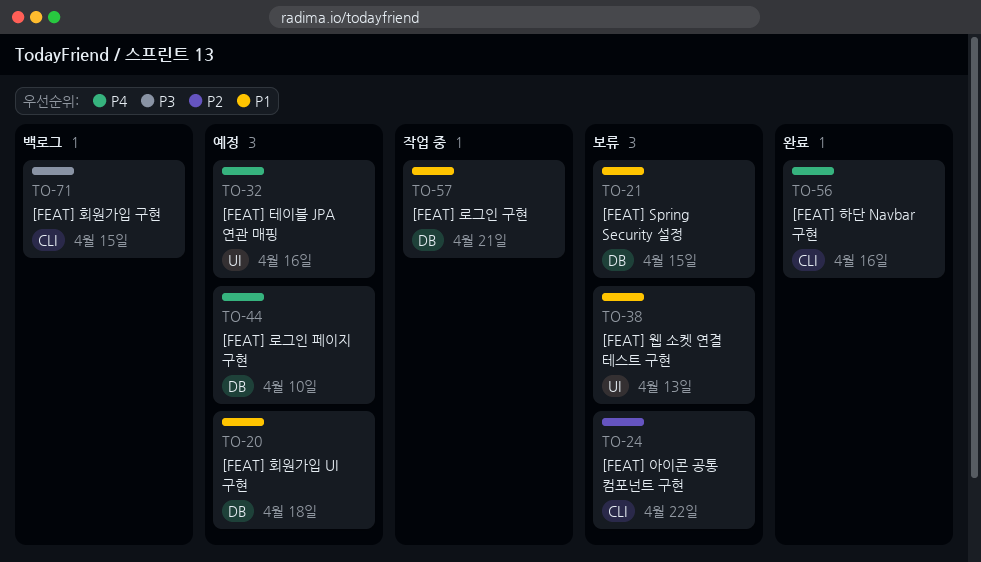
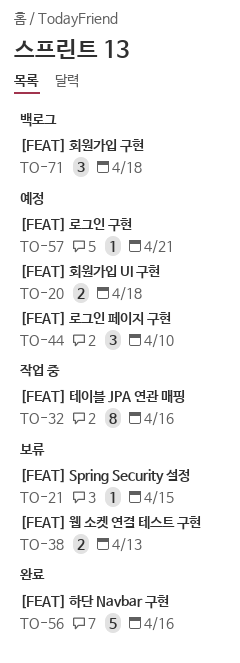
TO-24: present -> none
TO-32, status: 예정 -> 작업 중
TO-57, status: 작업 중 -> 예정
TO-71, due: Apr 15 -> Apr 18

